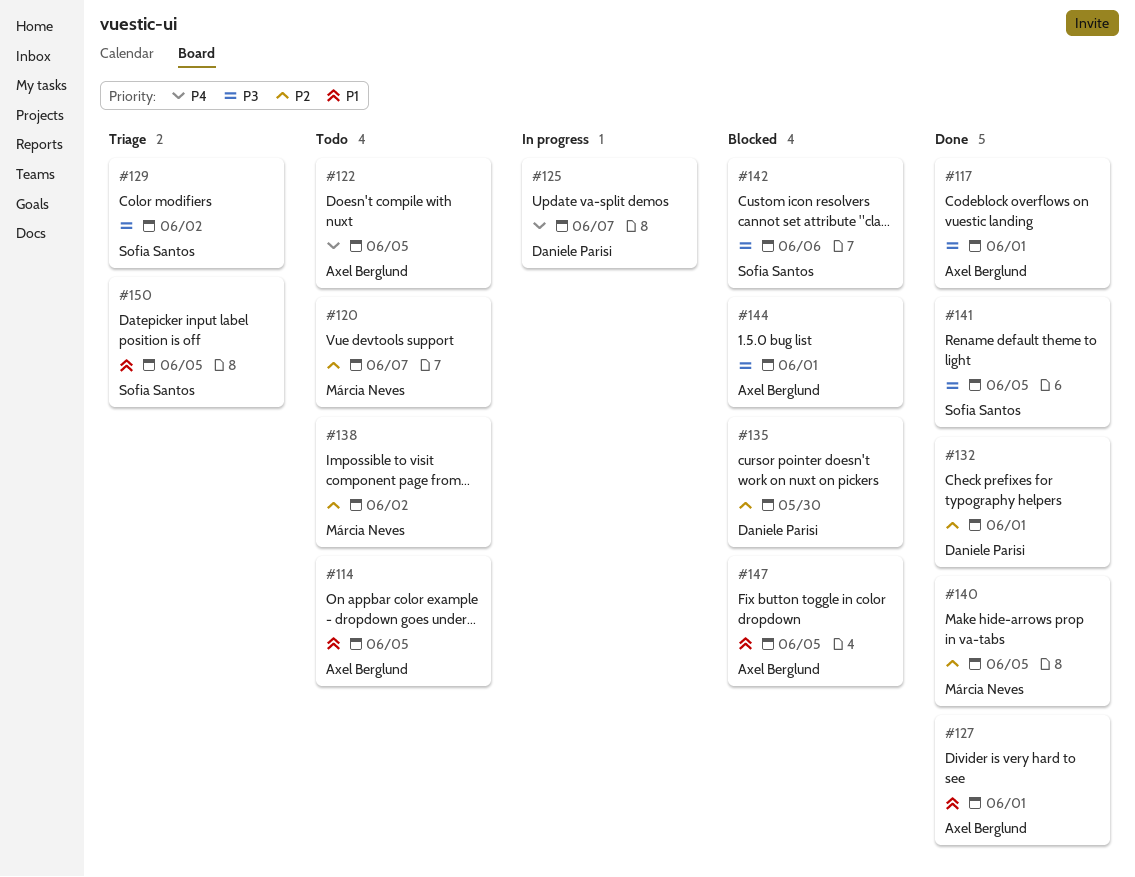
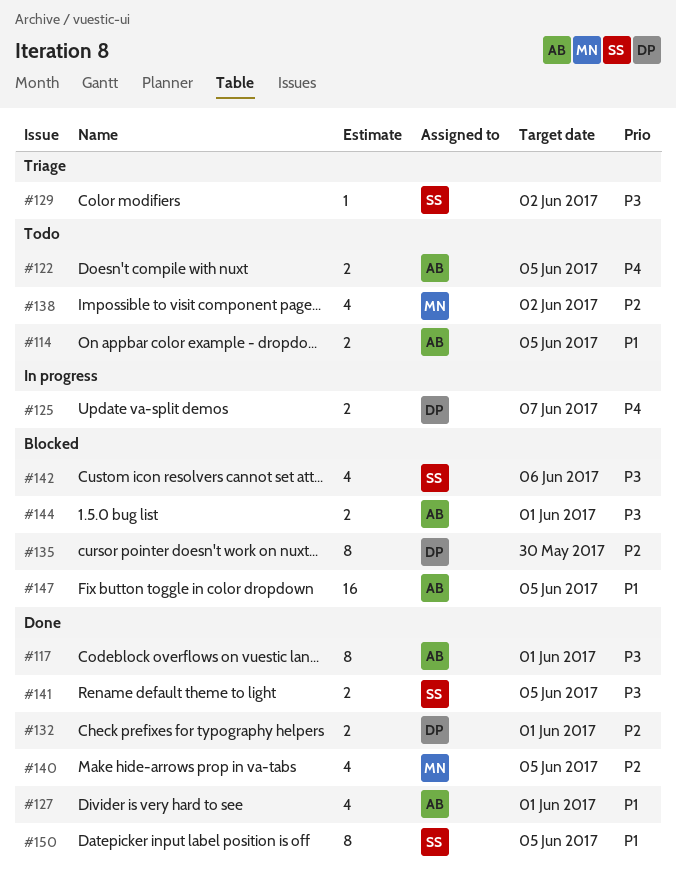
#120: present -> none
#150, status: Triage -> Done

